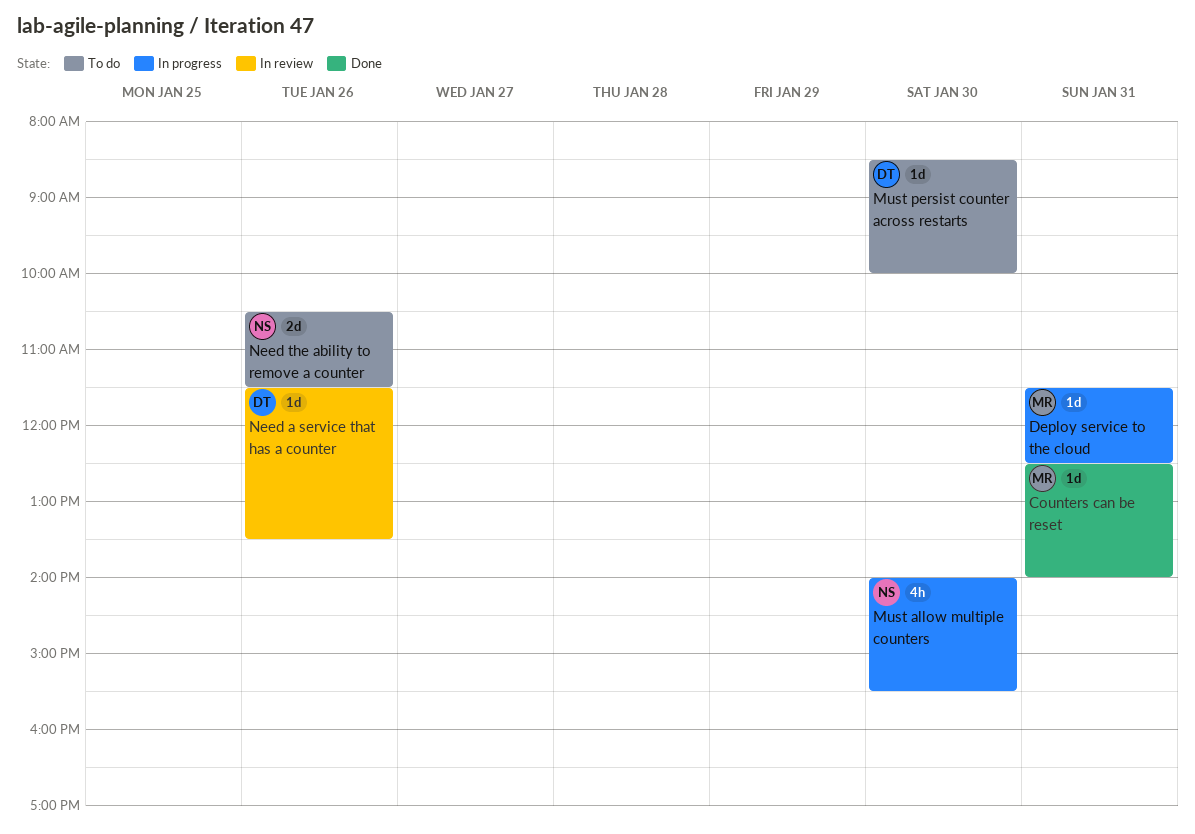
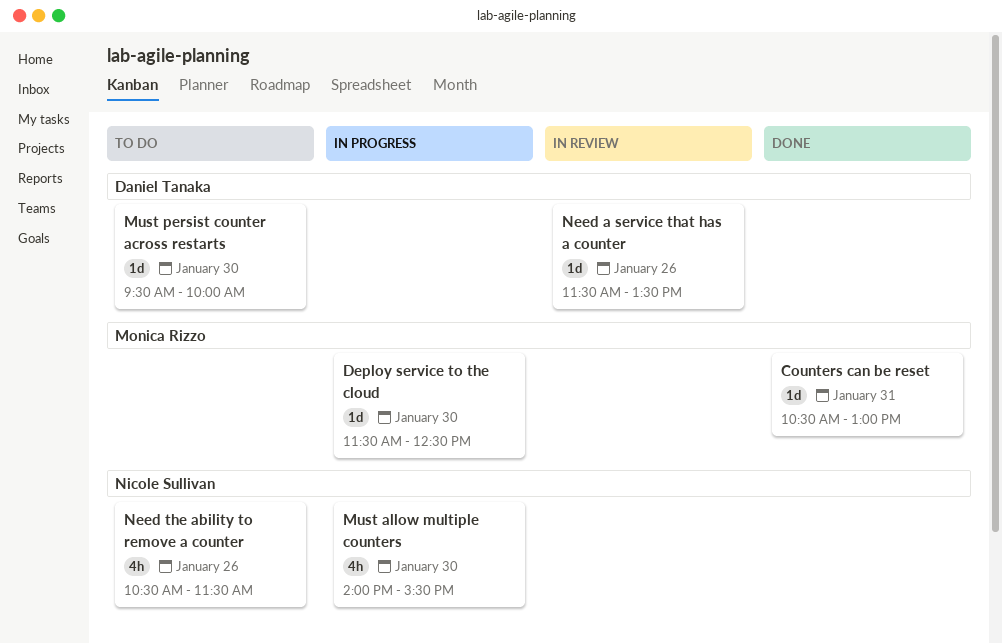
Counters can be reset, begins: 12:30 -> 10:30
Counters can be reset, ends: 14:00 -> 13:00
Deploy service to the cloud, day: Jan 31 -> Jan 30
Must persist counter across restarts, begins: 08:30 -> 09:30
Need the ability to remove a counter, estimate: 2d -> 4h

